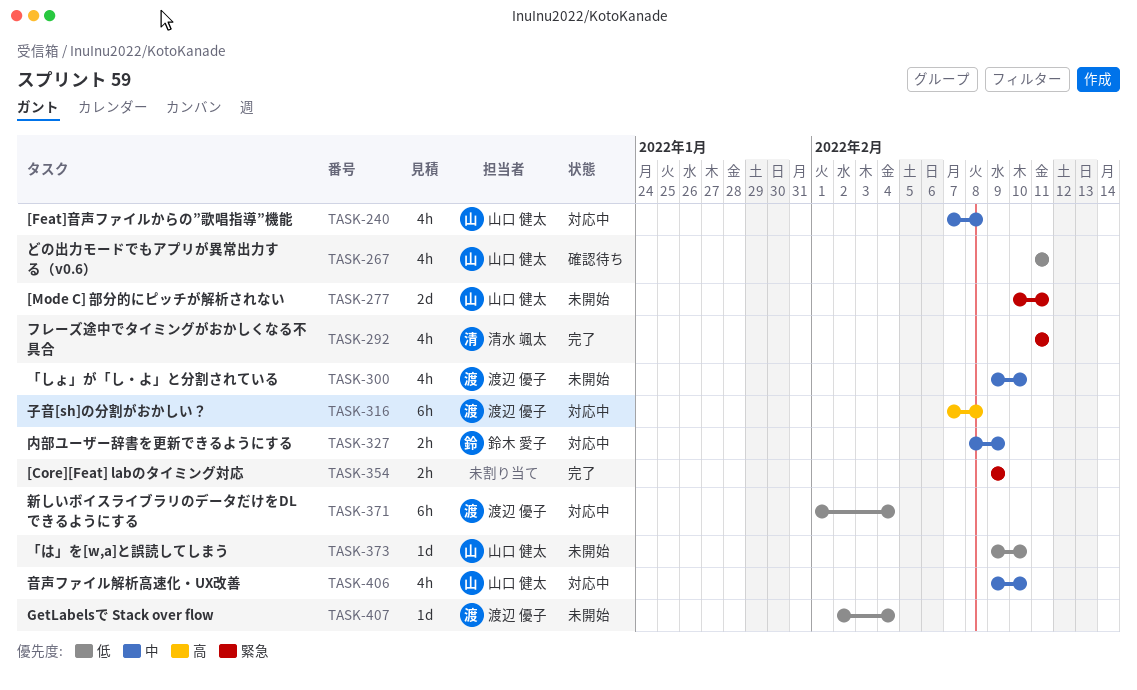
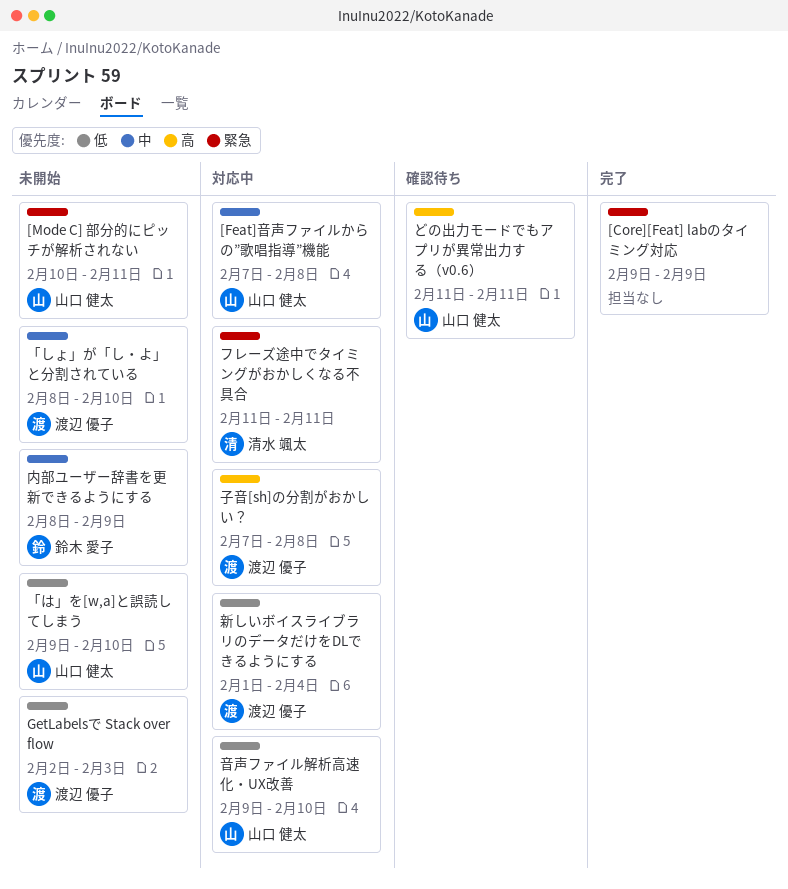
GetLabelsで Stack over flow, due: Feb 4 -> Feb 3
「しょ」が「し・よ」と分割されている, start: Feb 9 -> Feb 8
どの出力モードでもアプリが異常出力する（v0.6）, priority: 低 -> 高
フレーズ途中でタイミングがおかしくなる不具合, status: 完了 -> 対応中
内部ユーザー辞書を更新できるようにする, status: 対応中 -> 未開始
音声ファイル解析高速化・UX改善, priority: 中 -> 低

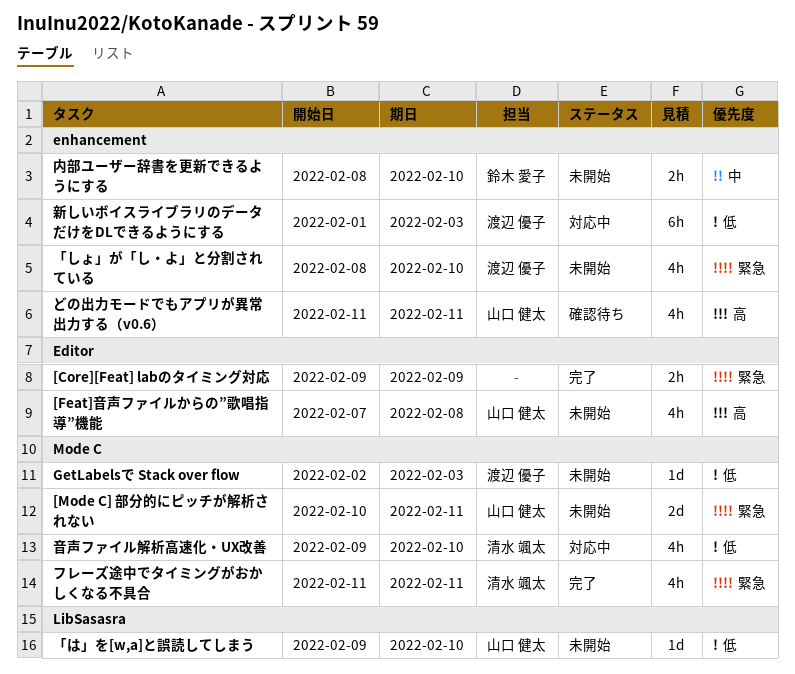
[Feat]音声ファイルからの”歌唱指導”機能, status: 対応中 -> 未開始
[Feat]音声ファイルからの”歌唱指導”機能, priority: 中 -> 高
「しょ」が「し・よ」と分割されている, priority: 中 -> 緊急
フレーズ途中でタイミングがおかしくなる不具合, status: 対応中 -> 完了
内部ユーザー辞書を更新できるようにする, due: Feb 9 -> Feb 10
子音[sh]の分割がおかしい？: present -> none
新しいボイスライブラリのデータだけをDLできるようにする, due: Feb 4 -> Feb 3
音声ファイル解析高速化・UX改善, owner: 山口 健太 -> 清水 颯太

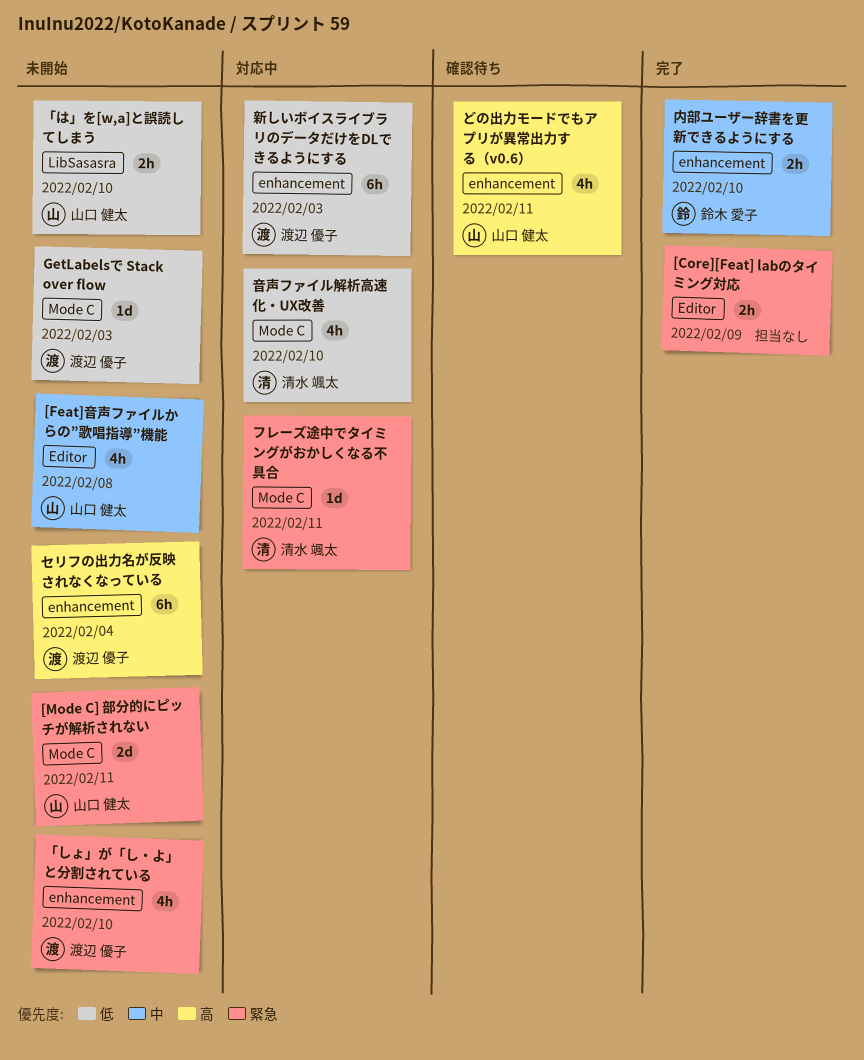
[Feat]音声ファイルからの”歌唱指導”機能, priority: 高 -> 中
「は」を[w,a]と誤読してしまう, estimate: 1d -> 2h
セリフの出力名が反映されなくなっている: none -> present
フレーズ途中でタイミングがおかしくなる不具合, status: 完了 -> 対応中
フレーズ途中でタイミングがおかしくなる不具合, estimate: 4h -> 1d
内部ユーザー辞書を更新できるようにする, status: 未開始 -> 完了

